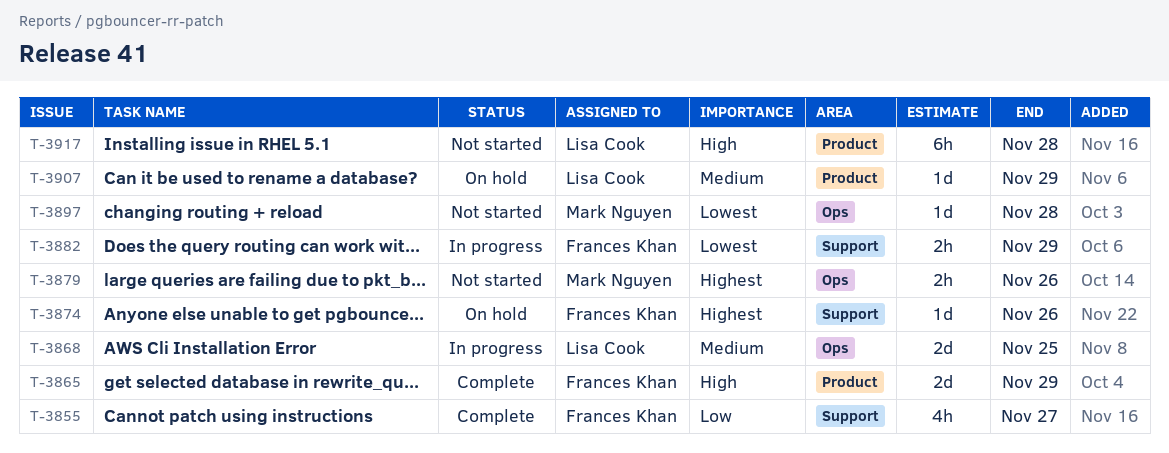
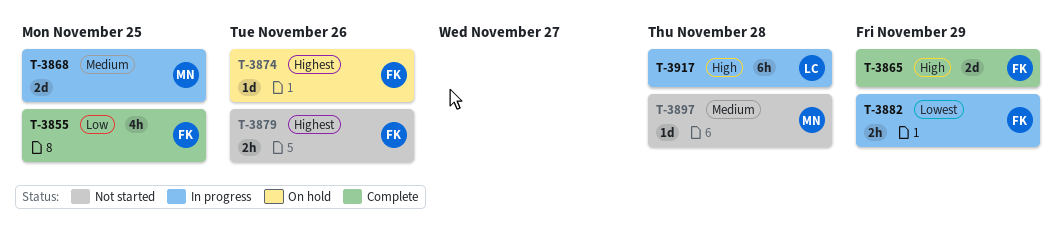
T-3855, due: Nov 27 -> Nov 25
T-3868, owner: Lisa Cook -> Mark Nguyen
T-3879, owner: Mark Nguyen -> Frances Khan
T-3897, priority: Lowest -> Medium
T-3907: present -> none
T-3917, status: Not started -> In progress

